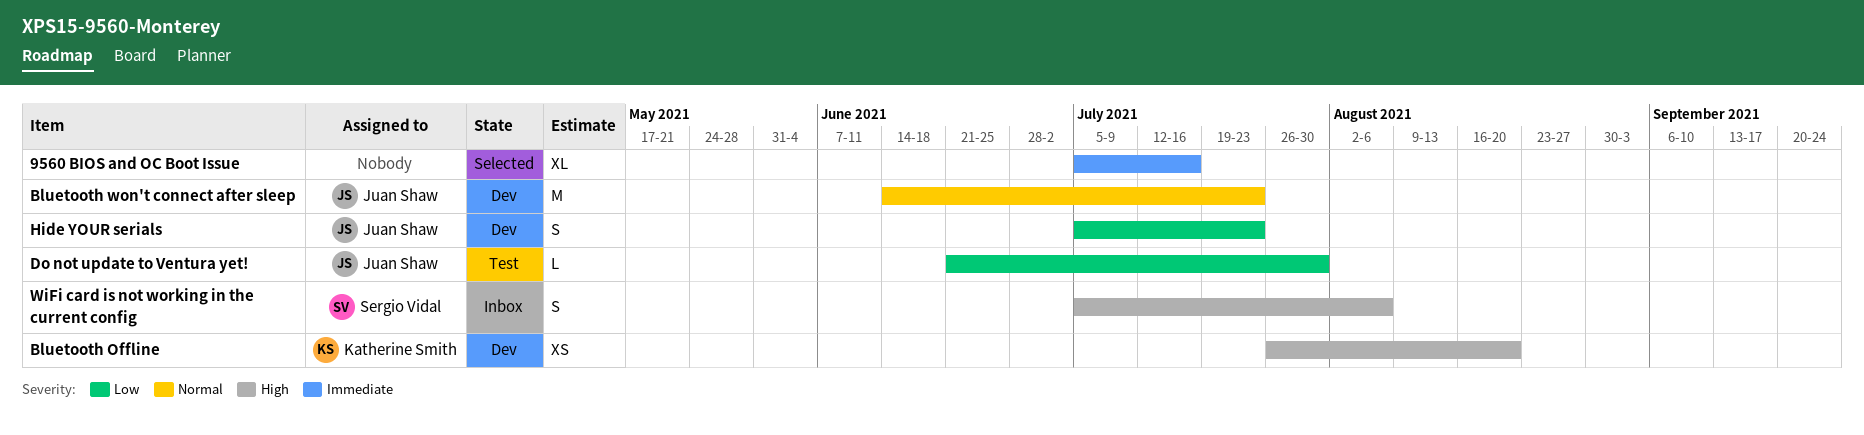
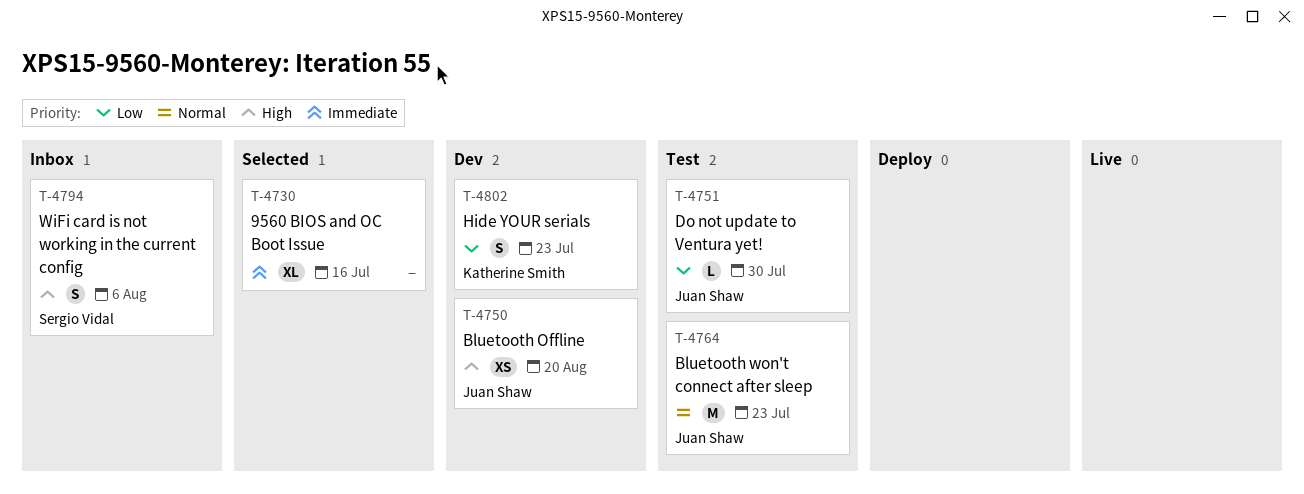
Bluetooth Offline, owner: Katherine Smith -> Juan Shaw
Bluetooth won't connect after sleep, status: Dev -> Test
Hide YOUR serials, owner: Juan Shaw -> Katherine Smith

